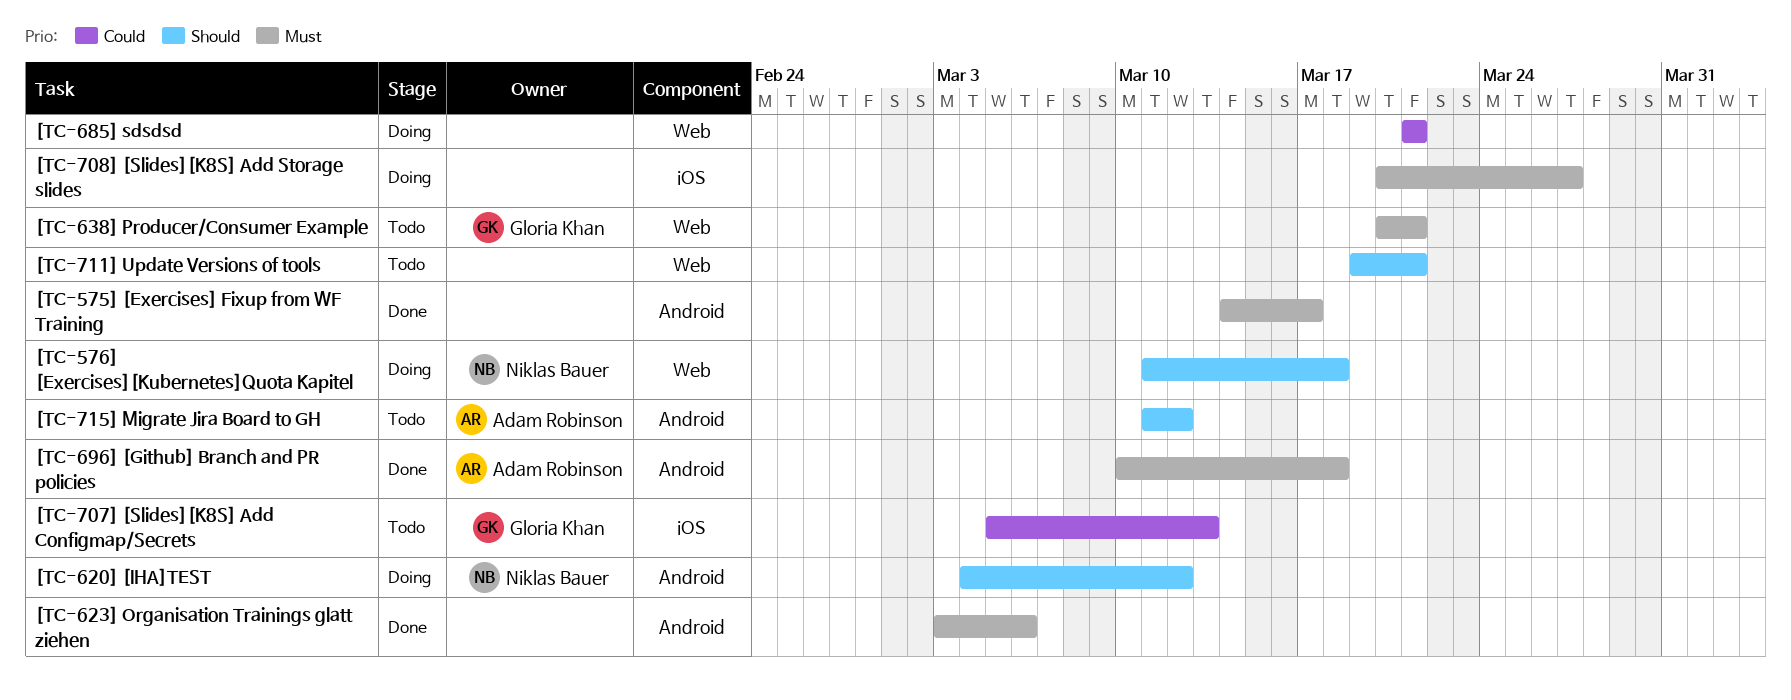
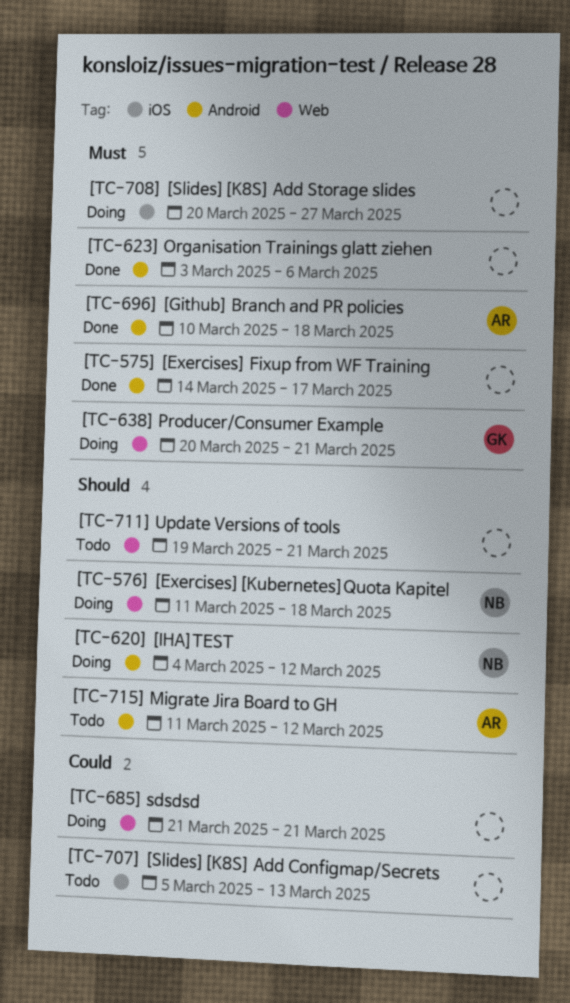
[TC-638] Producer/Consumer Example, status: Todo -> Doing
[TC-707] [Slides][K8S] Add Configmap/Secrets, owner: Gloria Khan -> none

